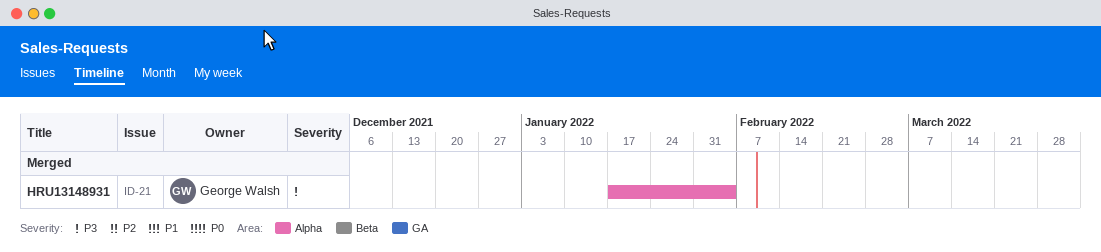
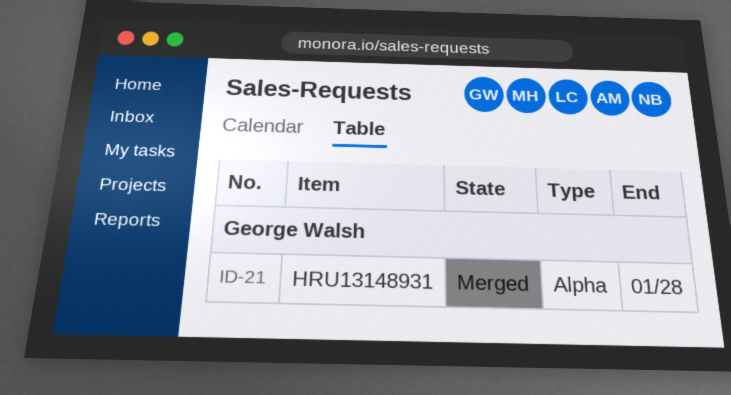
ID-21, due: Feb 4 -> Jan 28

